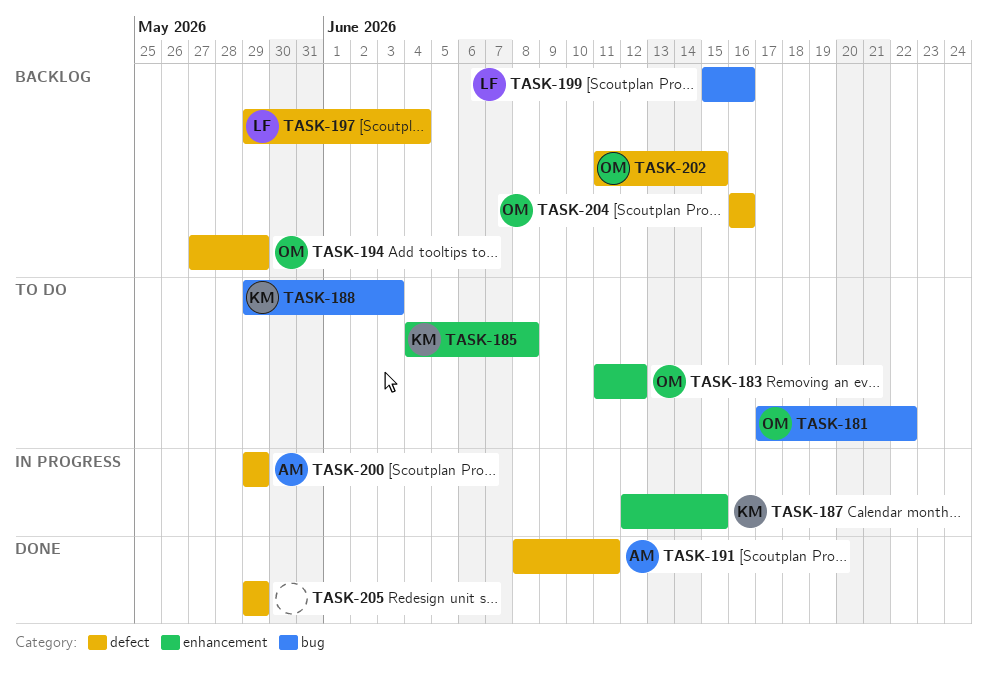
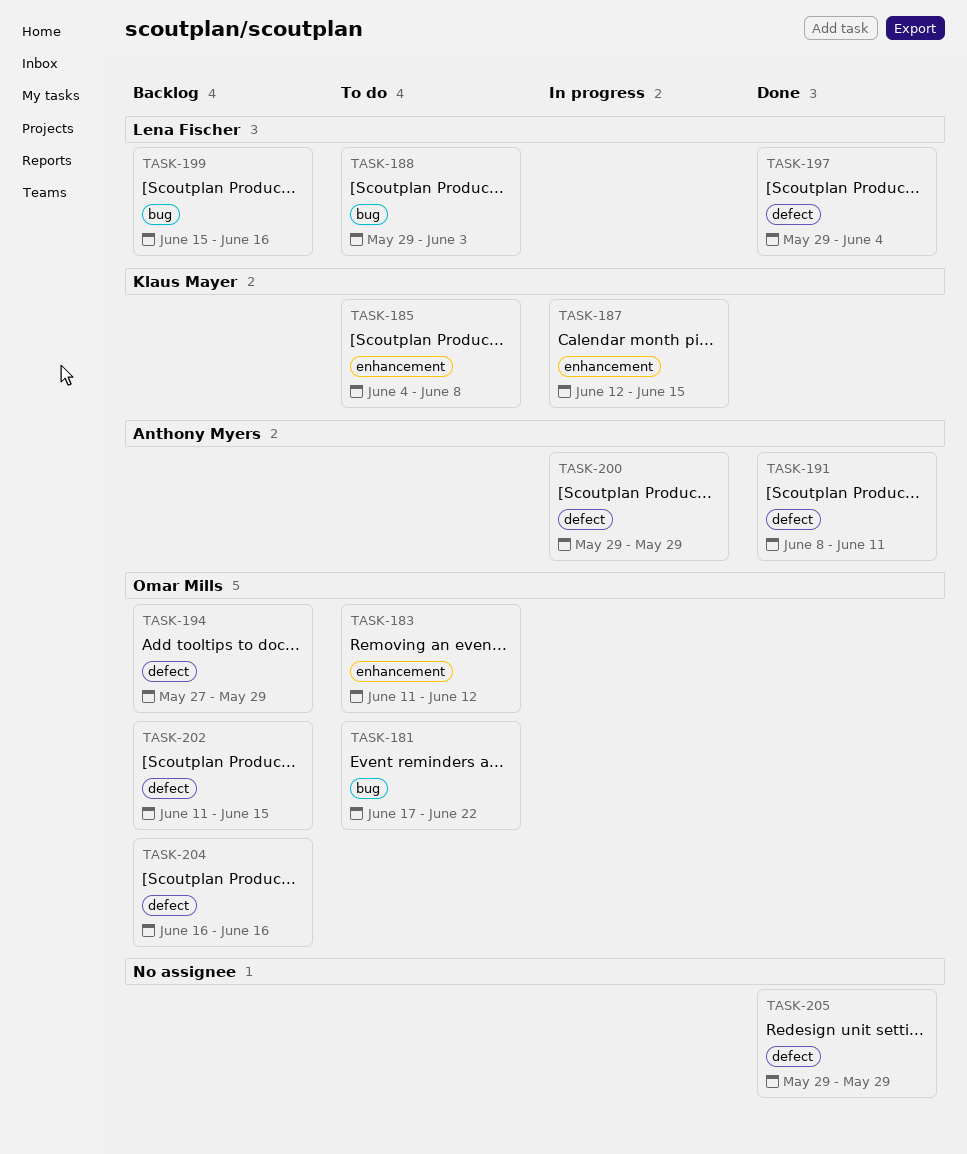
TASK-188, owner: Klaus Mayer -> Lena Fischer
TASK-197, status: Backlog -> Done

